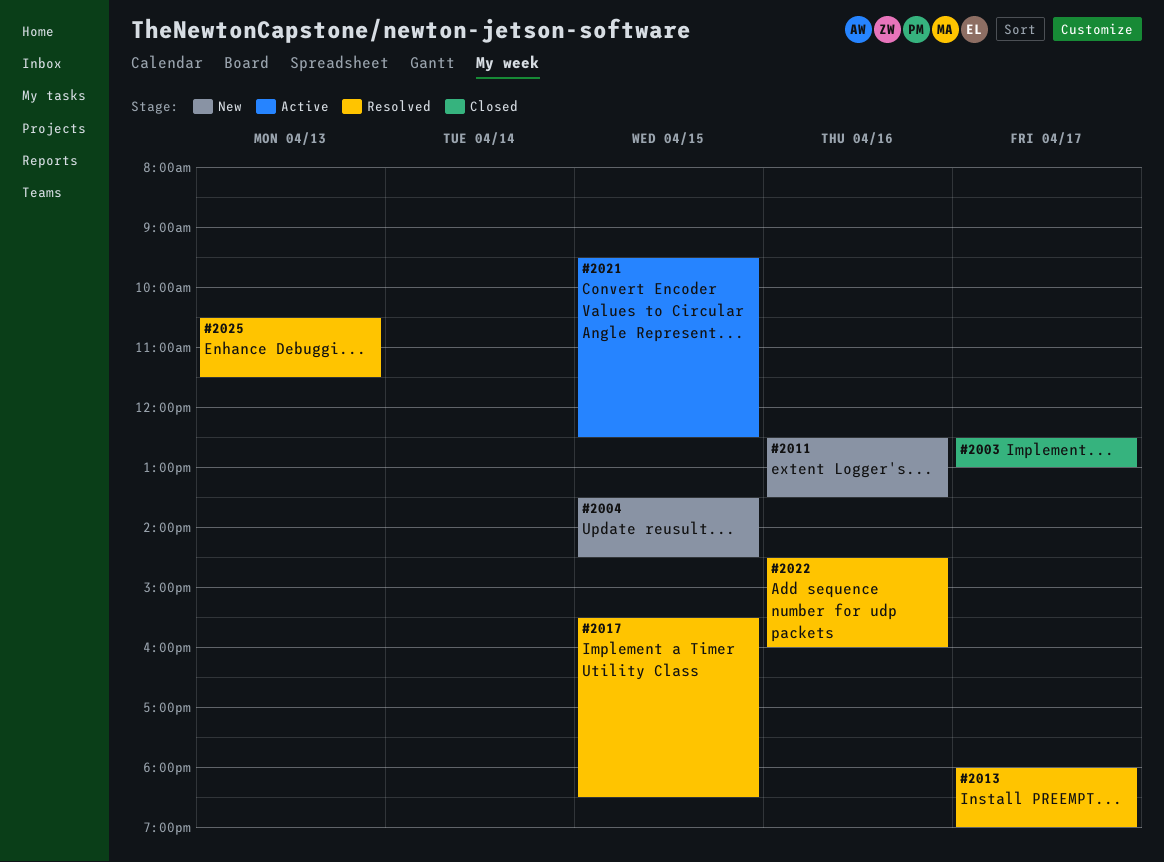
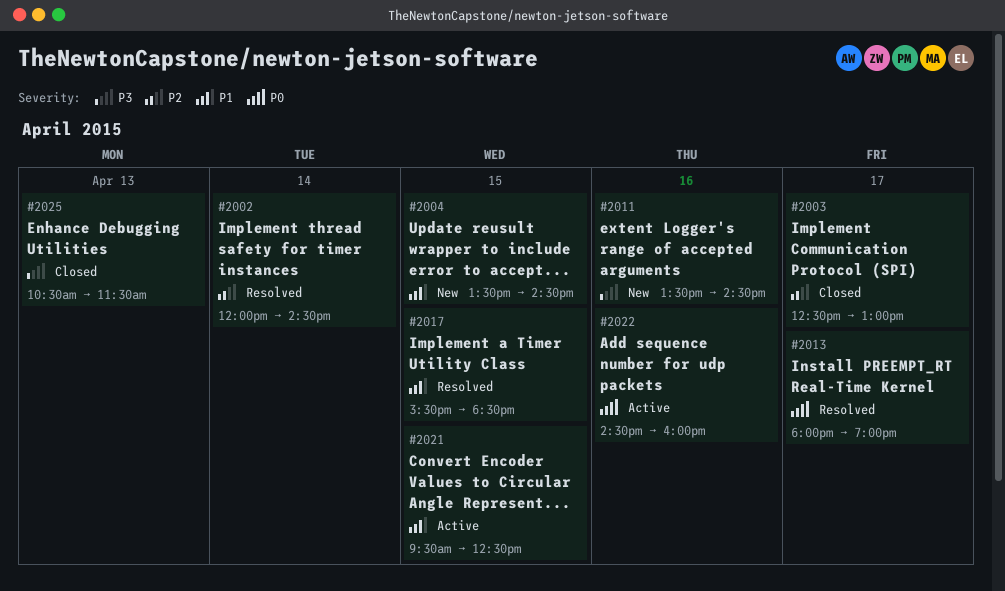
#2002: none -> present
#2011, begins: 12:30 -> 13:30
#2011, ends: 13:30 -> 14:30
#2022, status: Resolved -> Active
#2025, status: Resolved -> Closed

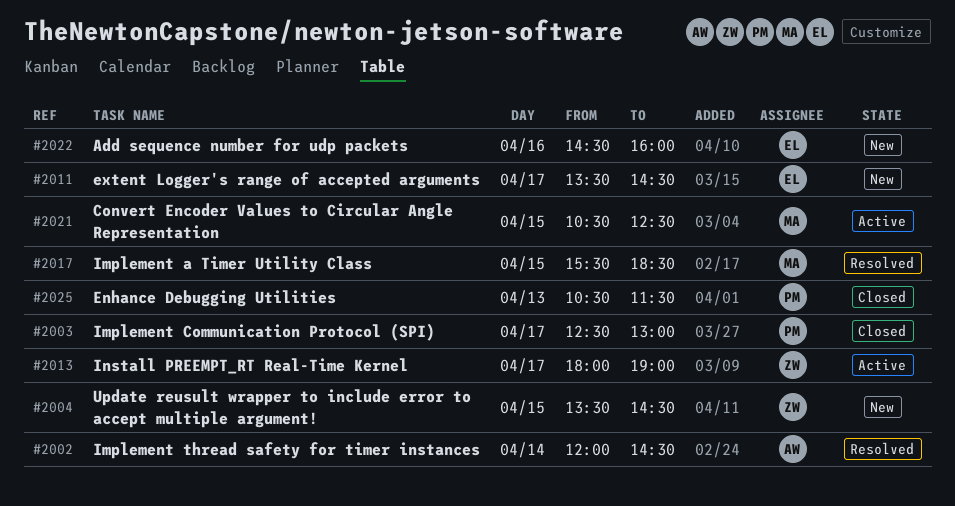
#2011, day: Apr 16 -> Apr 17
#2013, status: Resolved -> Active
#2021, begins: 09:30 -> 10:30
#2022, status: Active -> New

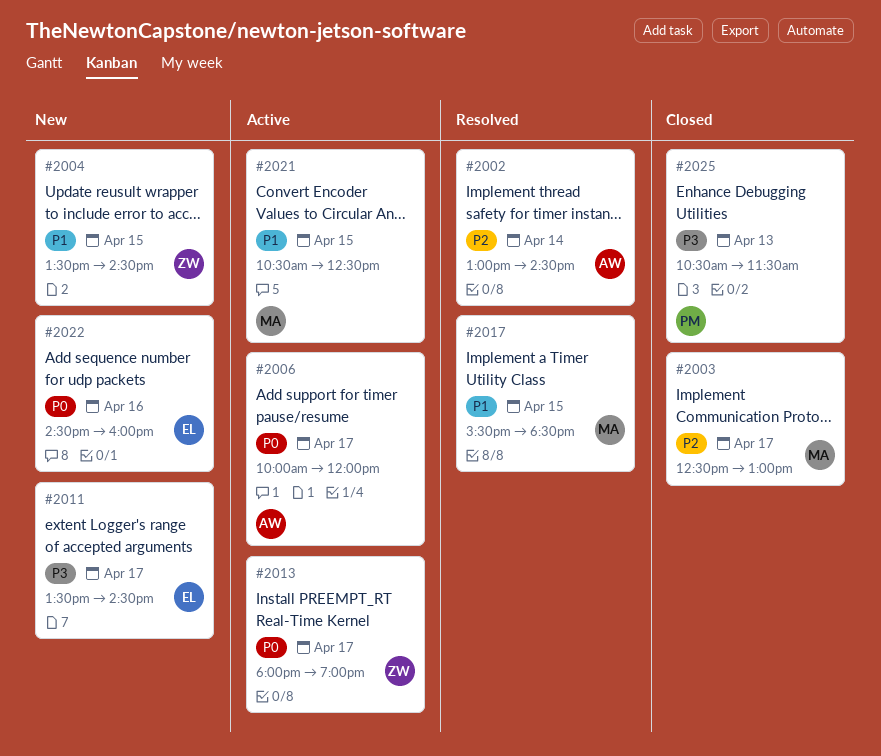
#2002, begins: 12:00 -> 13:00
#2003, owner: PM -> MA
#2006: none -> present

